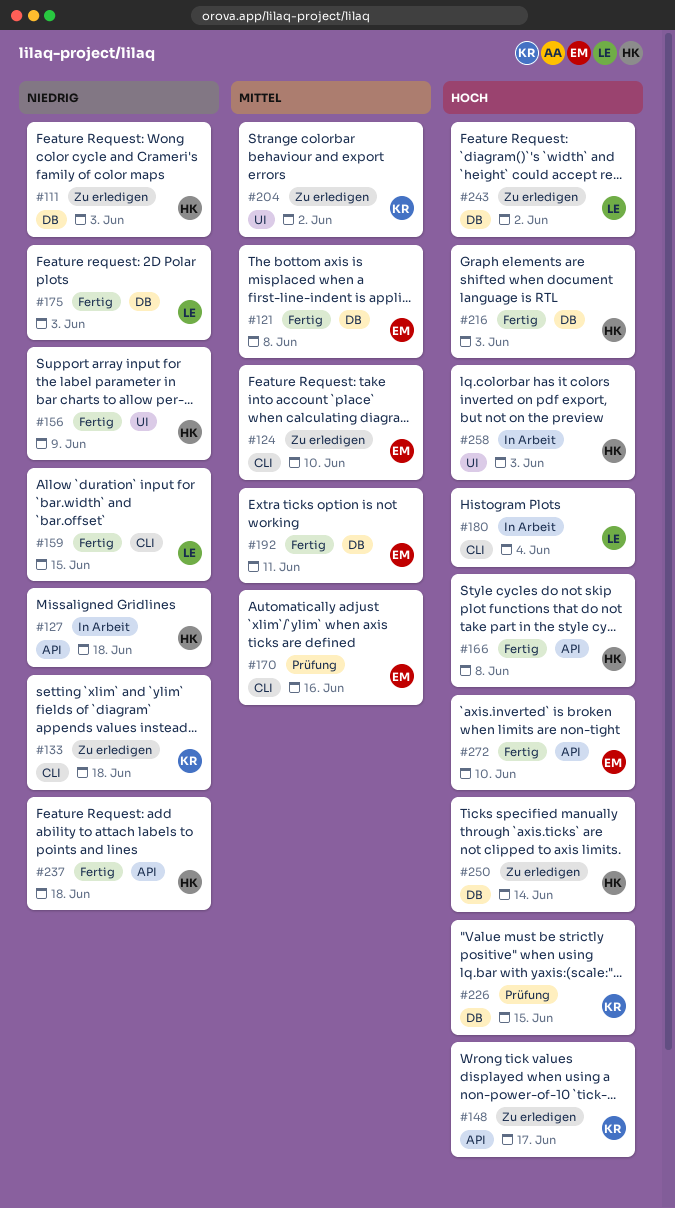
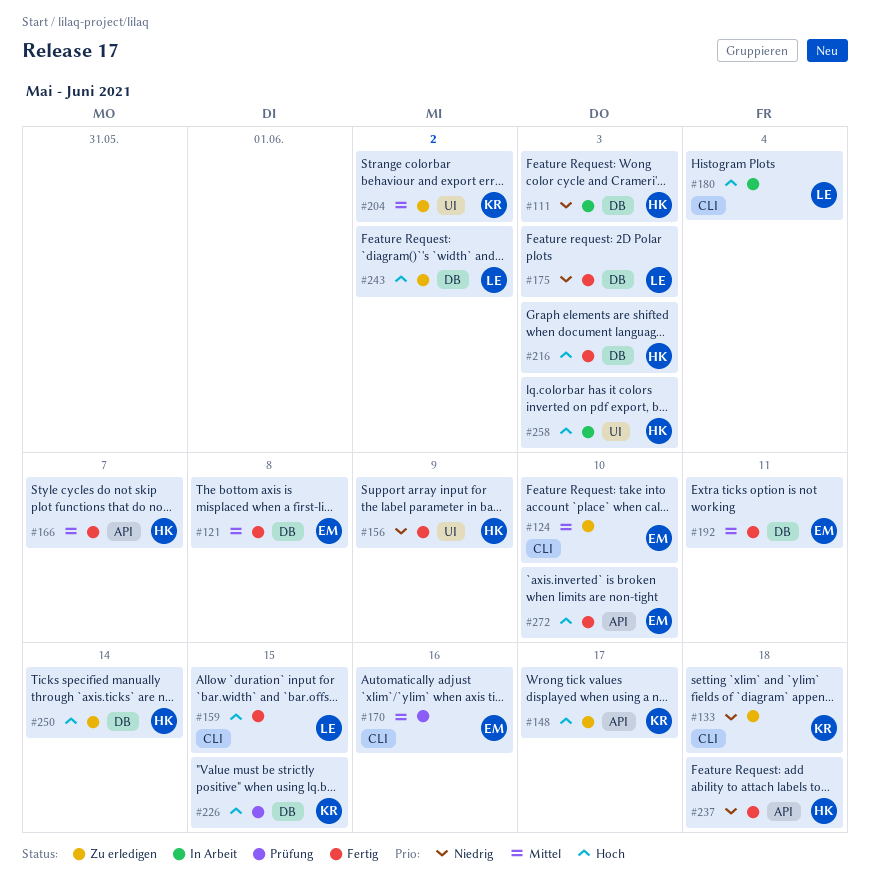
#111, status: Zu erledigen -> In Arbeit
#127: present -> none
#159, priority: Niedrig -> Hoch
#166, priority: Hoch -> Mittel
#166, due: Jun 8 -> Jun 7

